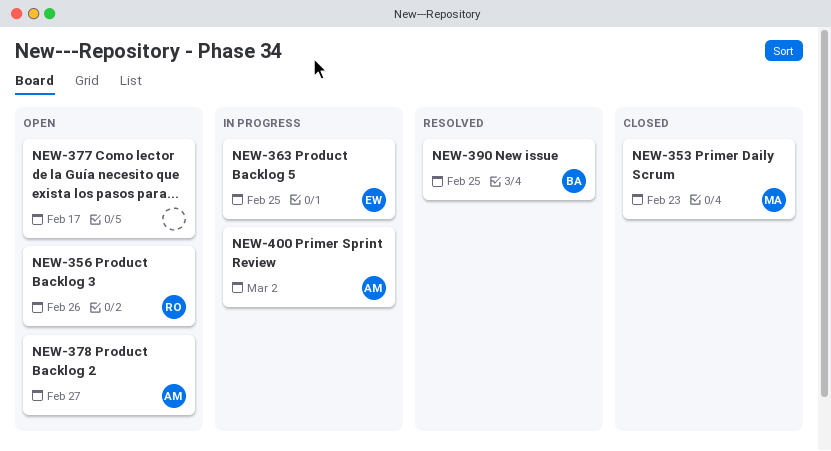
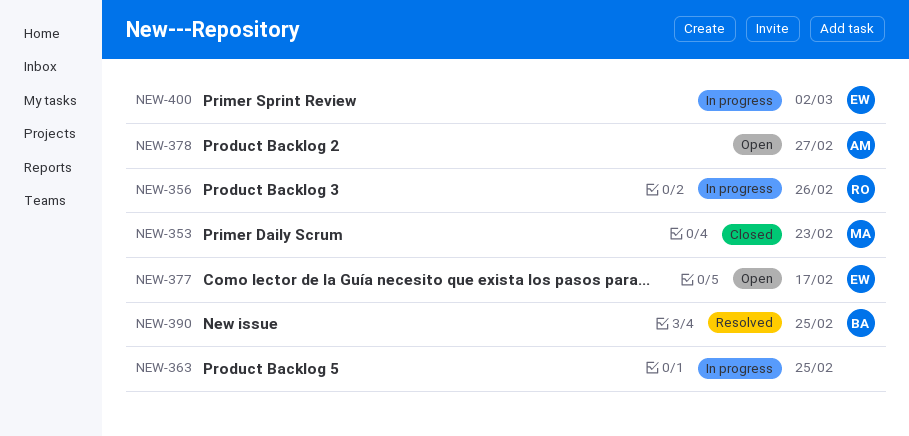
NEW-356, status: Open -> In progress
NEW-363, owner: EW -> none
NEW-377, owner: none -> EW
NEW-400, owner: AM -> EW

